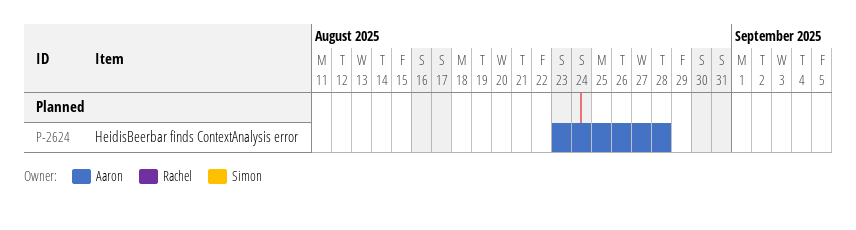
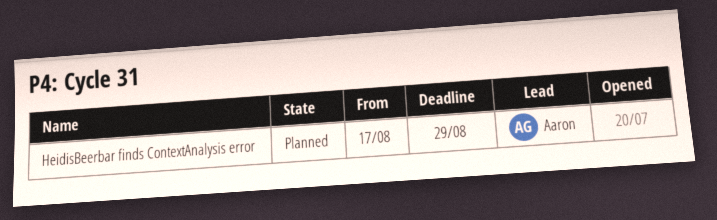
HeidisBeerbar finds ContextAnalysis error, start: Aug 23 -> Aug 17
HeidisBeerbar finds ContextAnalysis error, due: Aug 28 -> Aug 29

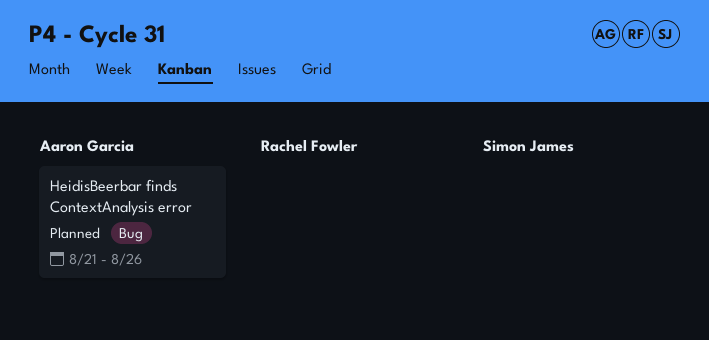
HeidisBeerbar finds ContextAnalysis error, start: Aug 17 -> Aug 21
HeidisBeerbar finds ContextAnalysis error, due: Aug 29 -> Aug 26

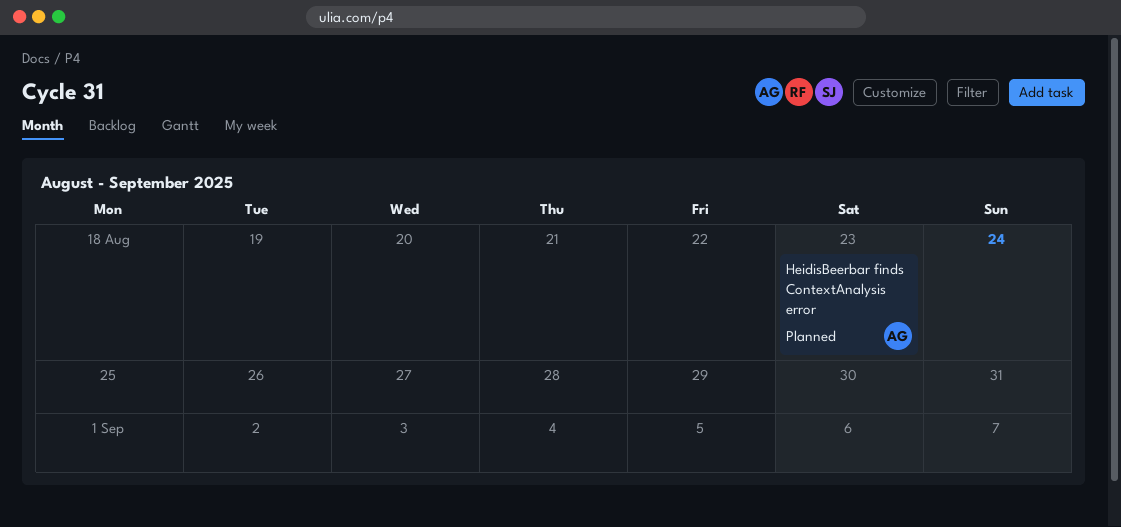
HeidisBeerbar finds ContextAnalysis error, due: Aug 26 -> Aug 23

